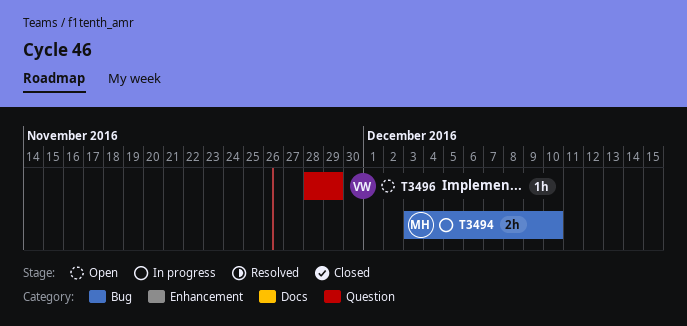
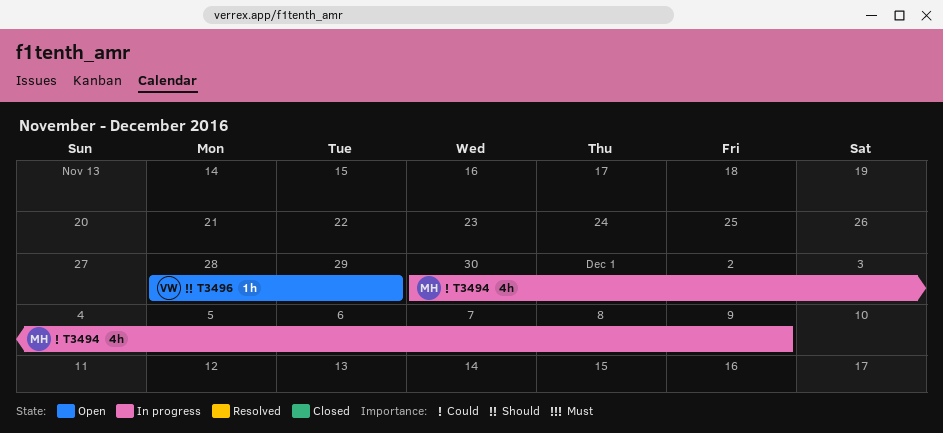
T3494, estimate: 2h -> 4h
T3494, start: Dec 3 -> Nov 30
T3494, due: Dec 10 -> Dec 9

